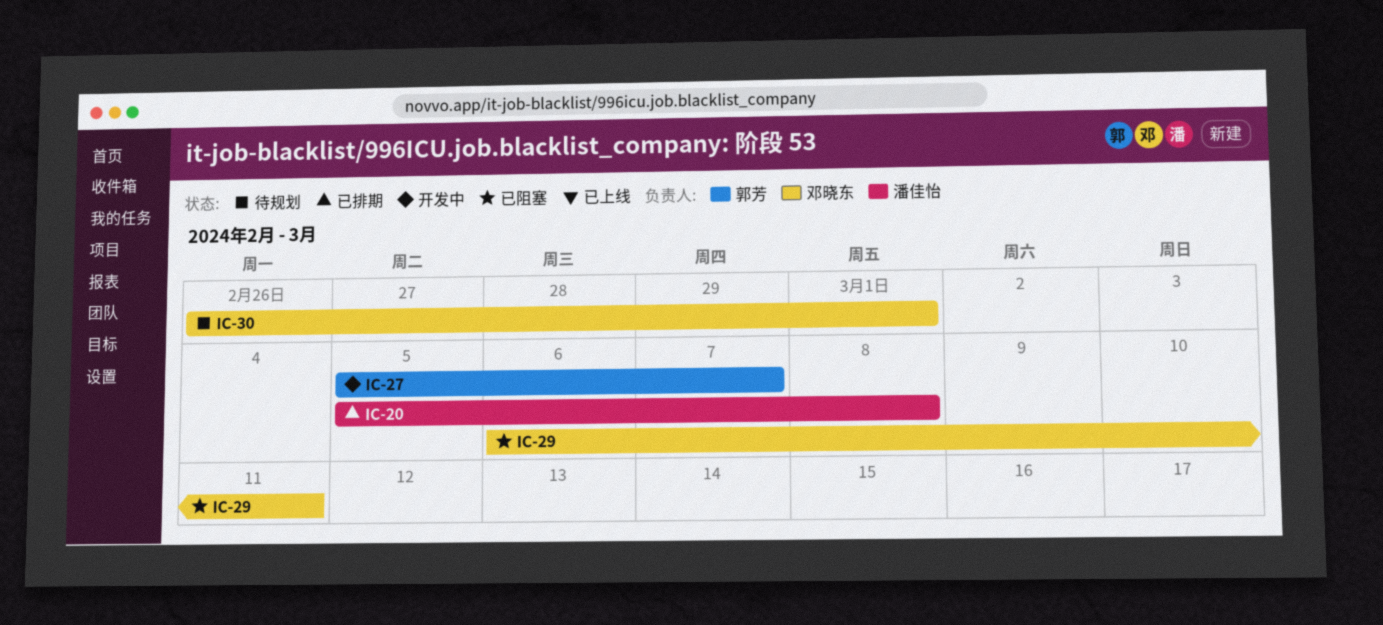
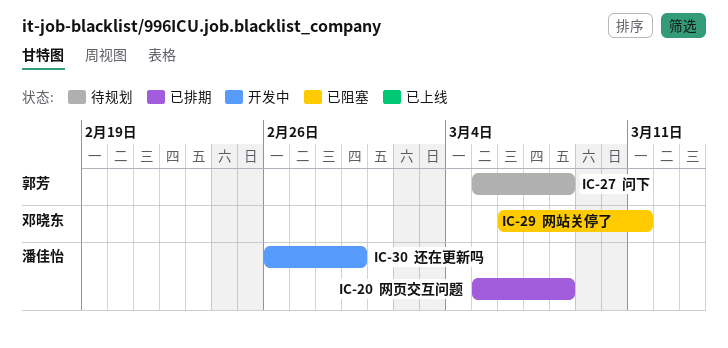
IC-27, status: 开发中 -> 待规划
IC-27, due: Mar 7 -> Mar 8
IC-30, status: 待规划 -> 开发中
IC-30, owner: 邓晓东 -> 潘佳怡
IC-30, due: Mar 1 -> Feb 29

